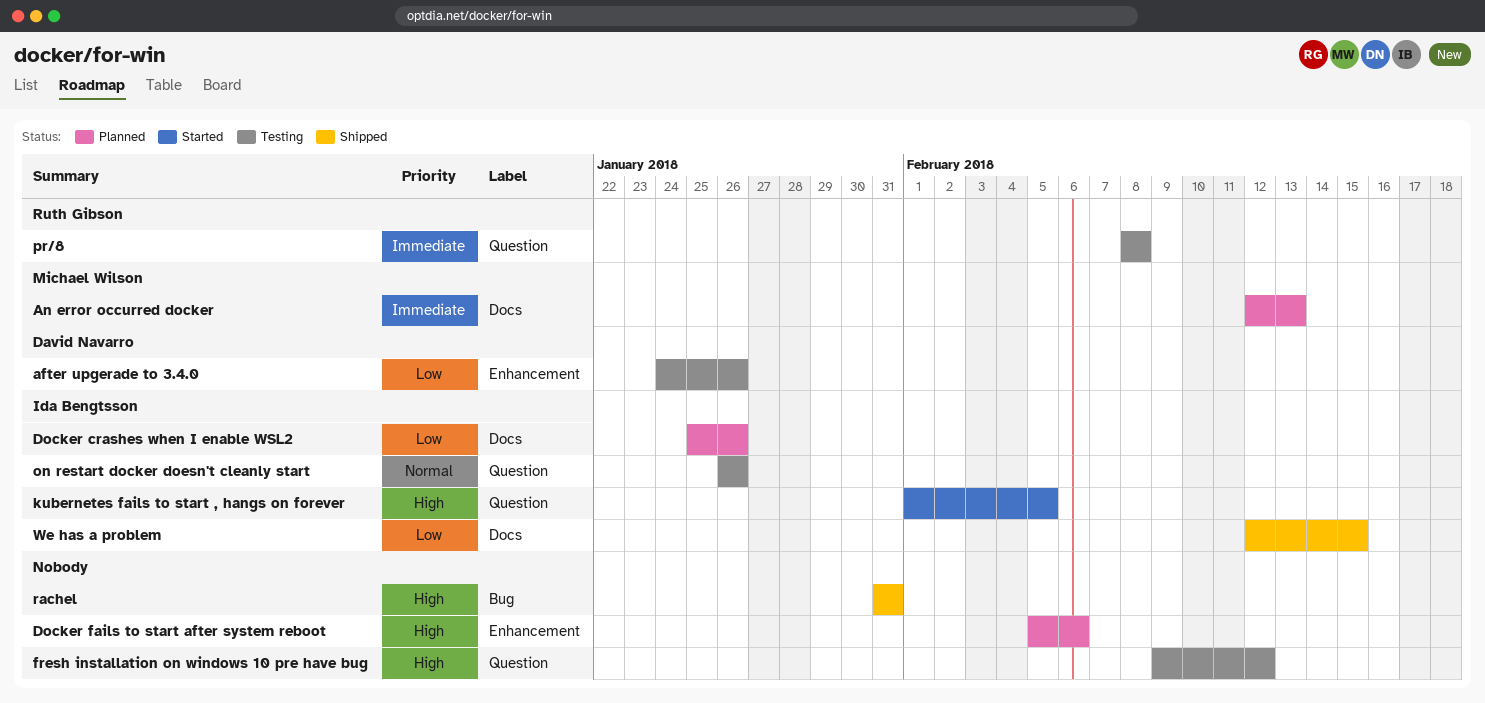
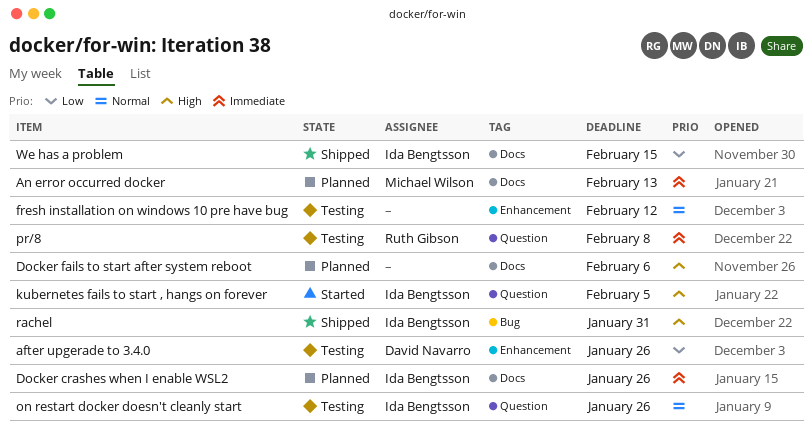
Docker crashes when I enable WSL2, priority: Low -> Immediate
Docker fails to start after system reboot, label: Enhancement -> Docs
fresh installation on windows 10 pre have bug, priority: High -> Normal
fresh installation on windows 10 pre have bug, label: Question -> Enhancement
rachel, owner: none -> Ida Bengtsson

